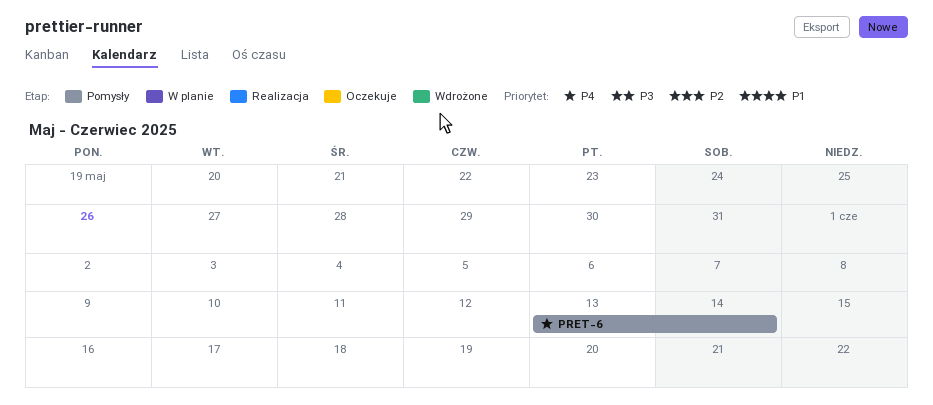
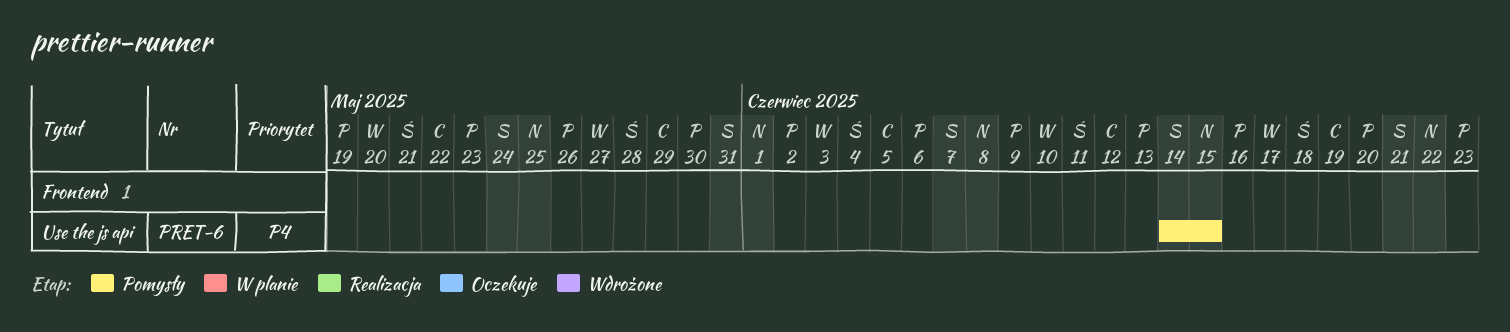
PRET-6, start: Jun 13 -> Jun 14
PRET-6, due: Jun 14 -> Jun 15

